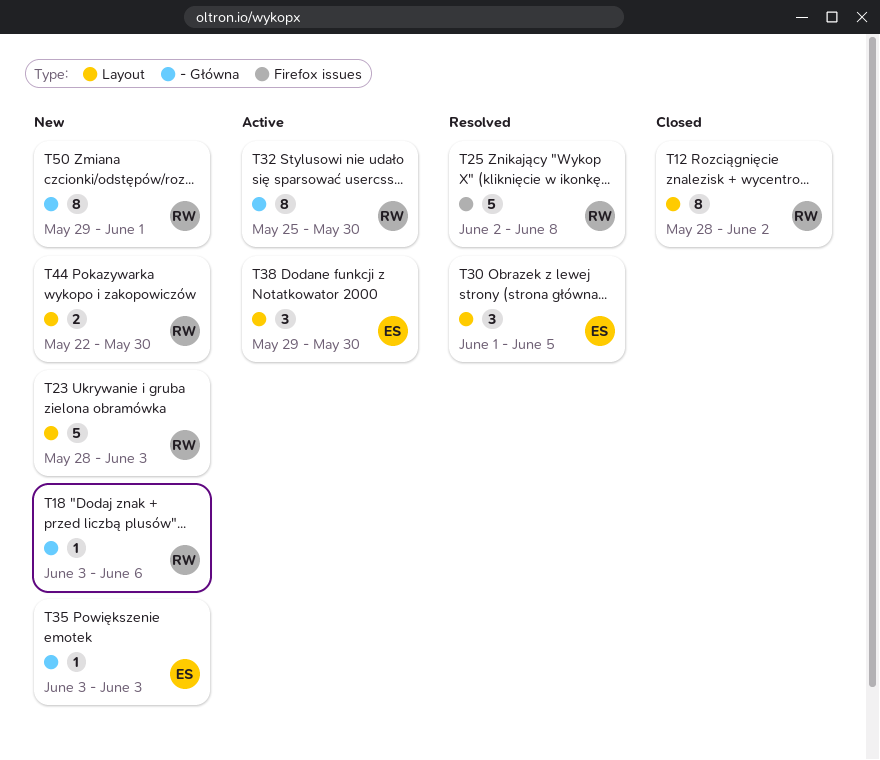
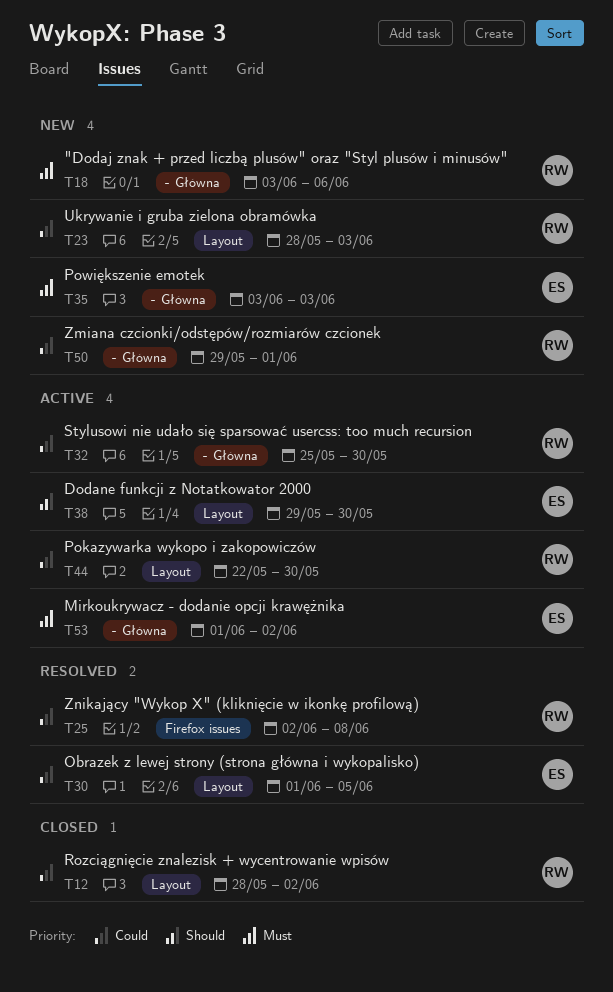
T44, status: New -> Active
T53: none -> present

